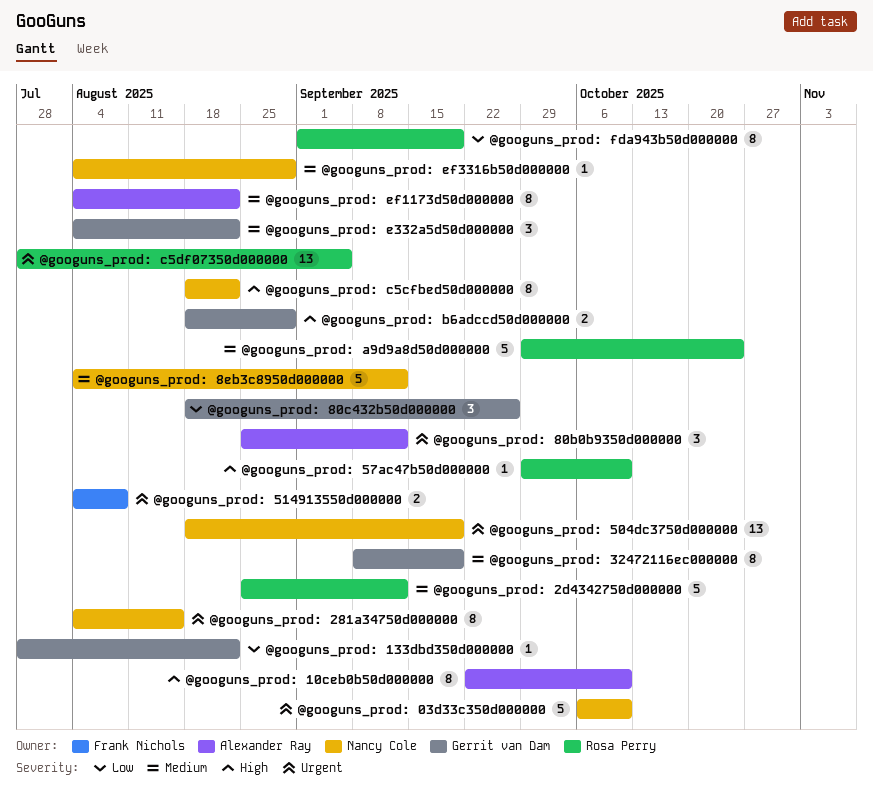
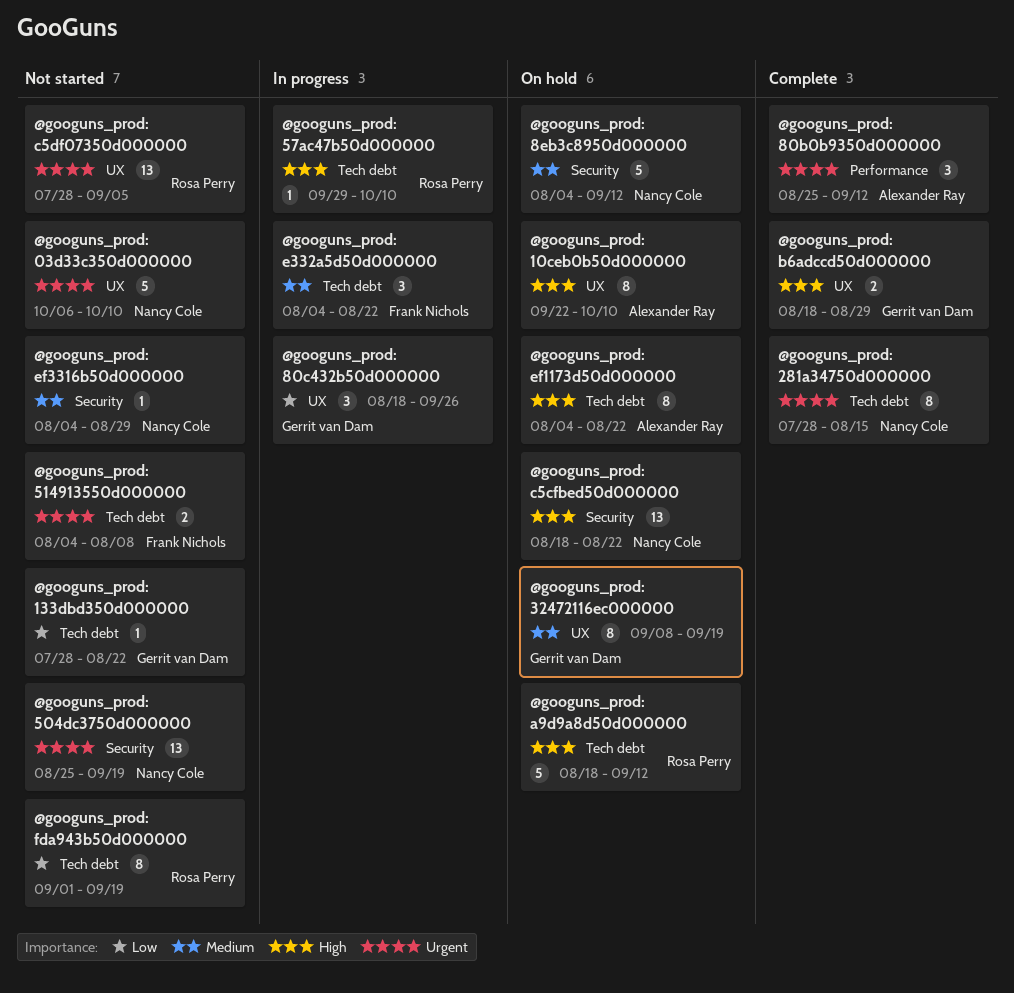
@googuns_prod: 281a34750d000000, start: Aug 4 -> Jul 28
@googuns_prod: 2d4342750d000000: present -> none
@googuns_prod: 504dc3750d000000, start: Aug 18 -> Aug 25
@googuns_prod: a9d9a8d50d000000, priority: Medium -> High
@googuns_prod: a9d9a8d50d000000, start: Sep 29 -> Aug 18
@googuns_prod: a9d9a8d50d000000, due: Oct 24 -> Sep 12
@googuns_prod: c5cfbed50d000000, estimate: 8 -> 13
@googuns_prod: e332a5d50d000000, owner: Gerrit van Dam -> Frank Nichols
@googuns_prod: ef1173d50d000000, priority: Medium -> High

